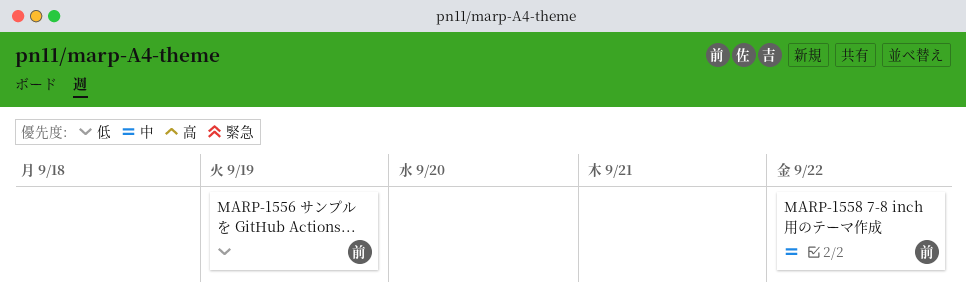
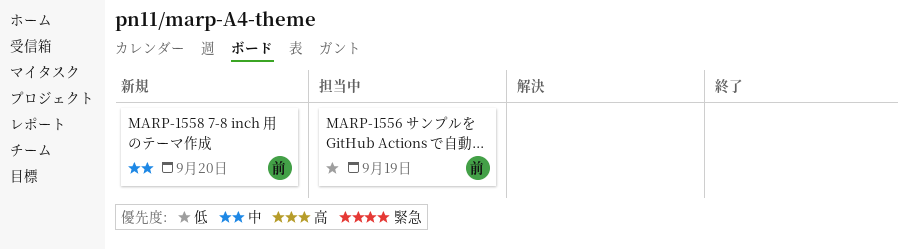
MARP-1558, due: Sep 22 -> Sep 20

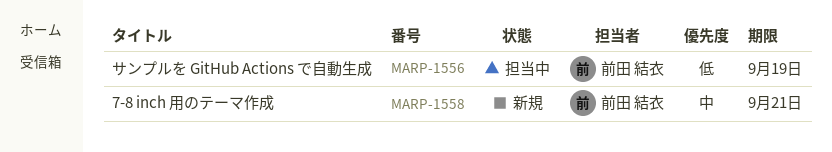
MARP-1558, due: Sep 20 -> Sep 21

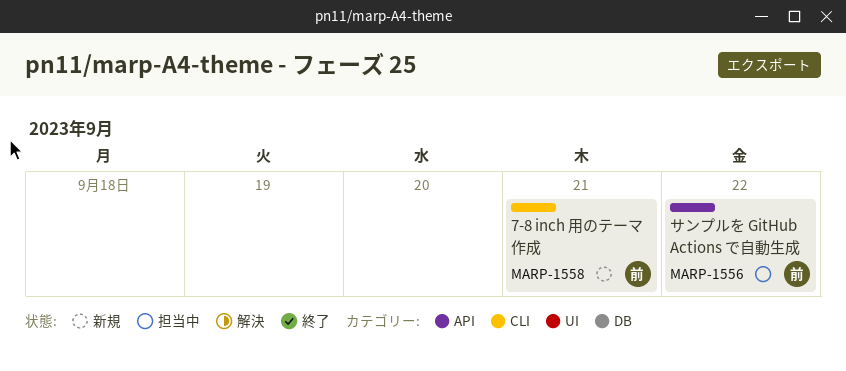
MARP-1556, due: Sep 19 -> Sep 22

